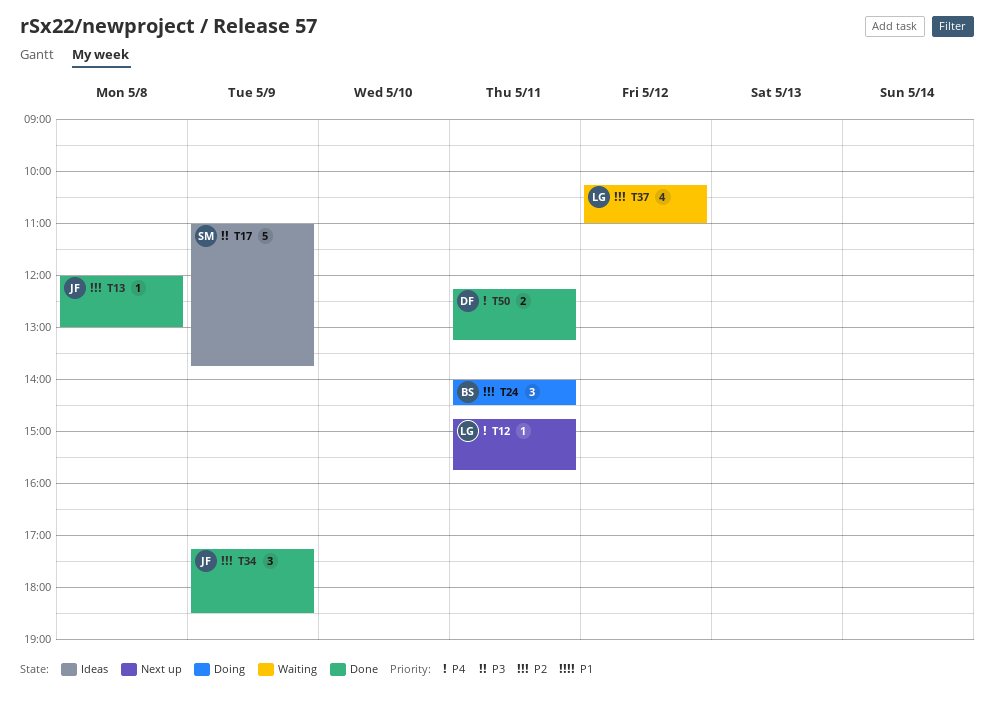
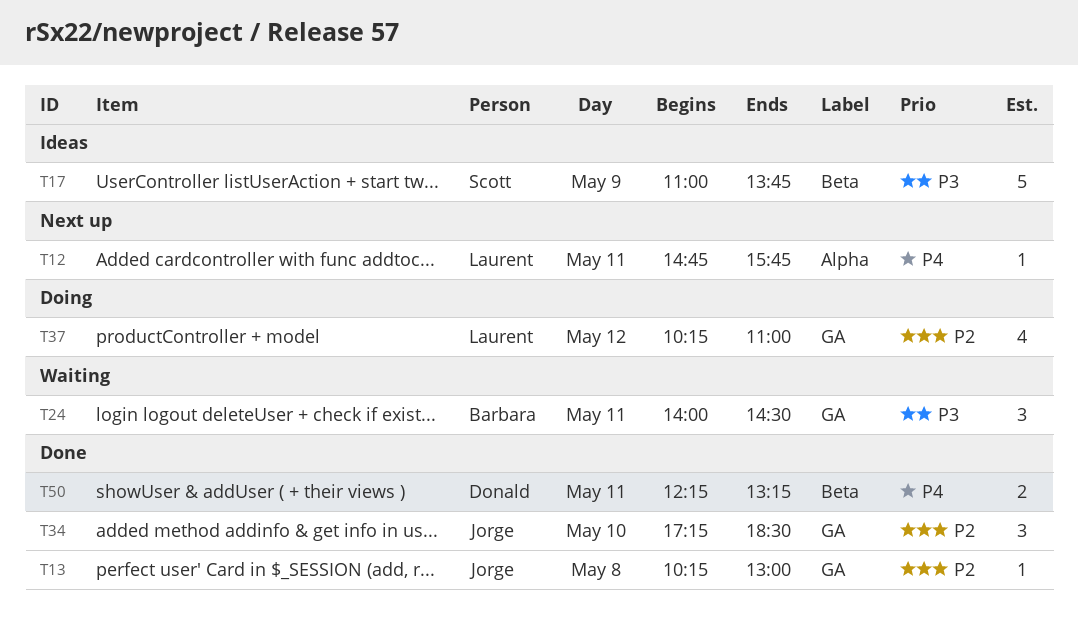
T13, begins: 12:00 -> 10:15
T24, status: Doing -> Waiting
T24, priority: P2 -> P3
T34, day: May 9 -> May 10
T37, status: Waiting -> Doing

